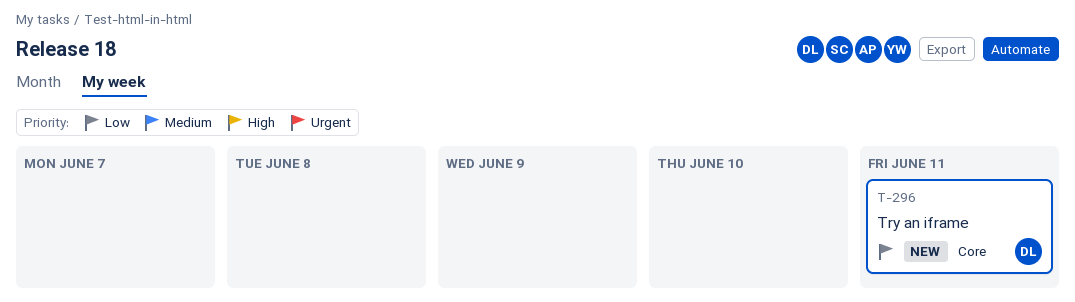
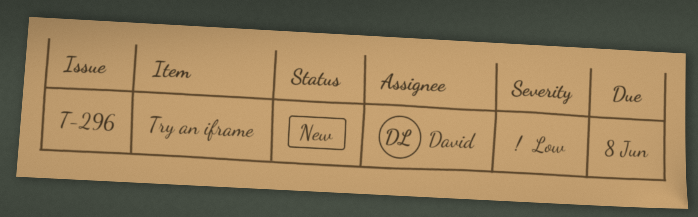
T-296, due: Jun 11 -> Jun 8

